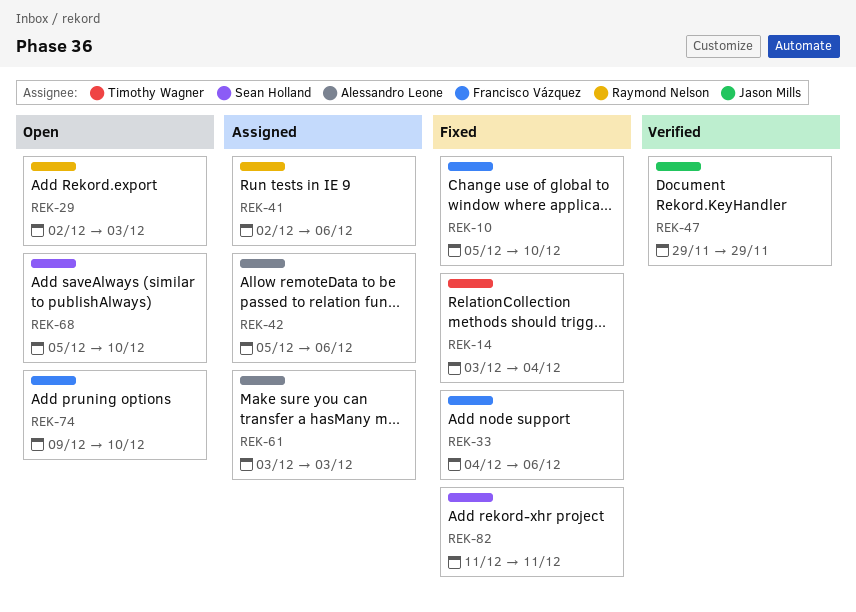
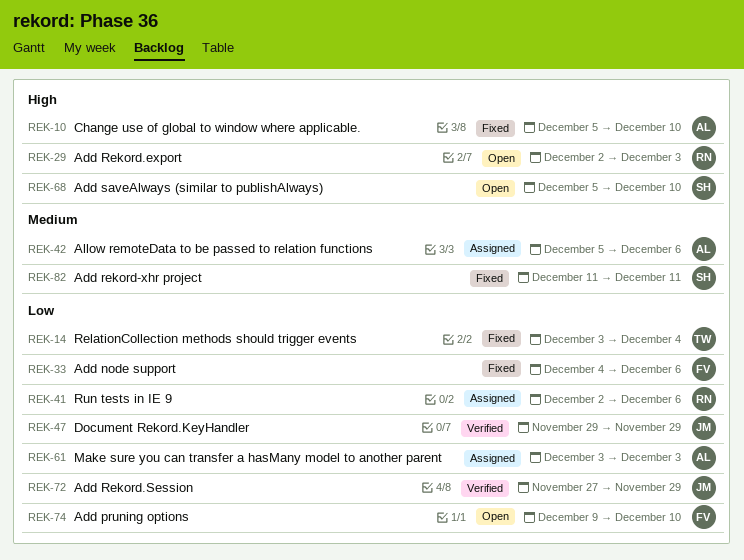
REK-10, owner: Francisco Vázquez -> Alessandro Leone
REK-72: none -> present

